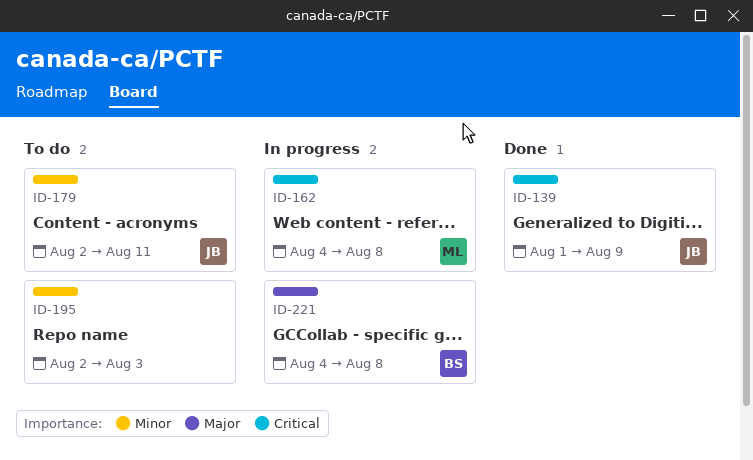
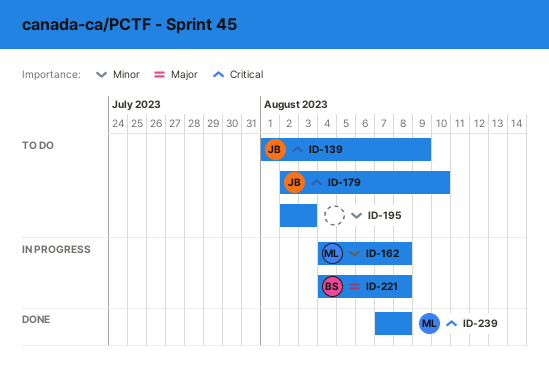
ID-139, status: Done -> To do
ID-162, priority: Critical -> Minor
ID-179, priority: Minor -> Critical
ID-179, due: Aug 11 -> Aug 10
ID-239: none -> present

